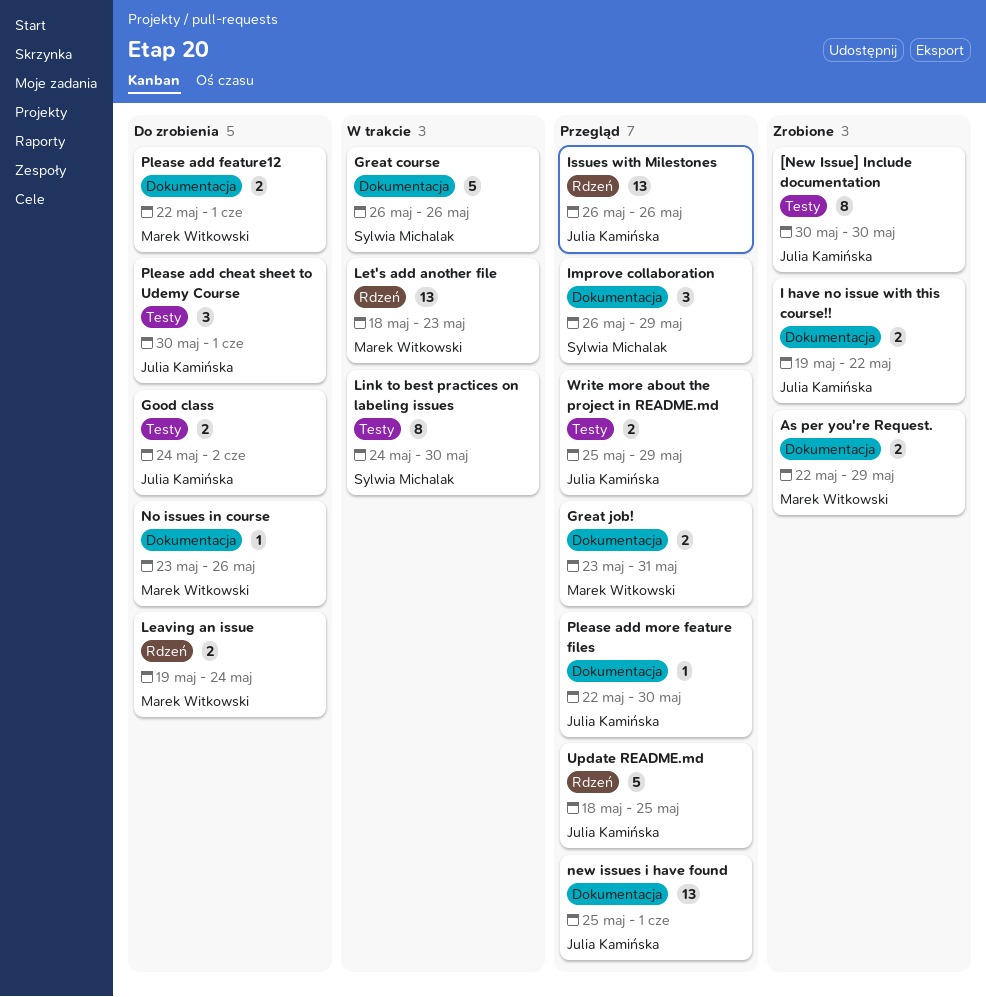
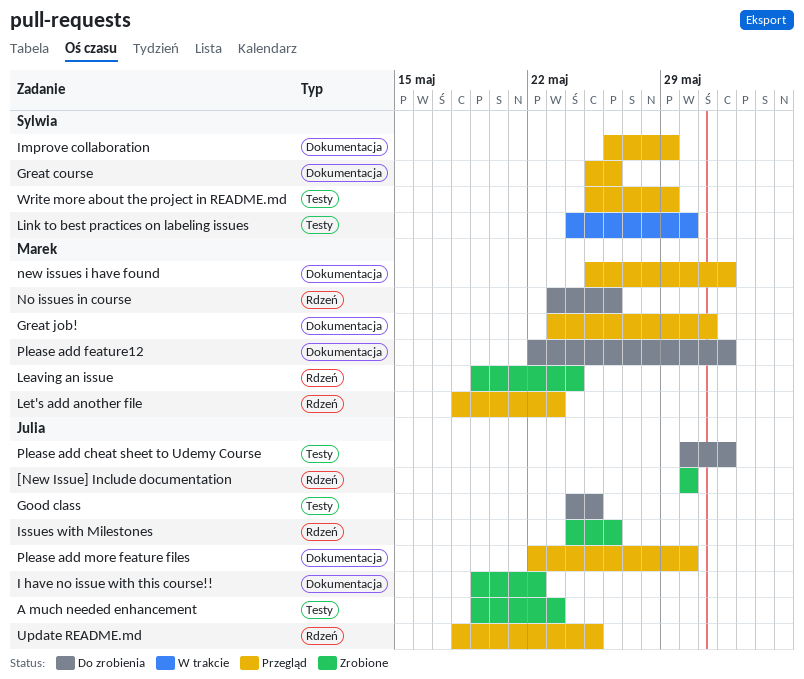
[New Issue] Include documentation, label: Testy -> Rdzeń
A much needed enhancement: none -> present
As per you're Request.: present -> none
Good class, due: Jun 2 -> May 25
Great course, status: W trakcie -> Przegląd
Great course, start: May 26 -> May 25
Issues with Milestones, status: Przegląd -> Zrobione
Issues with Milestones, start: May 26 -> May 24
Leaving an issue, status: Do zrobienia -> Zrobione
Let's add another file, status: W trakcie -> Przegląd
new issues i have found, owner: Julia Kamińska -> Marek Witkowski
No issues in course, label: Dokumentacja -> Rdzeń
Write more about the project in README.md, owner: Julia Kamińska -> Sylwia Michalak

